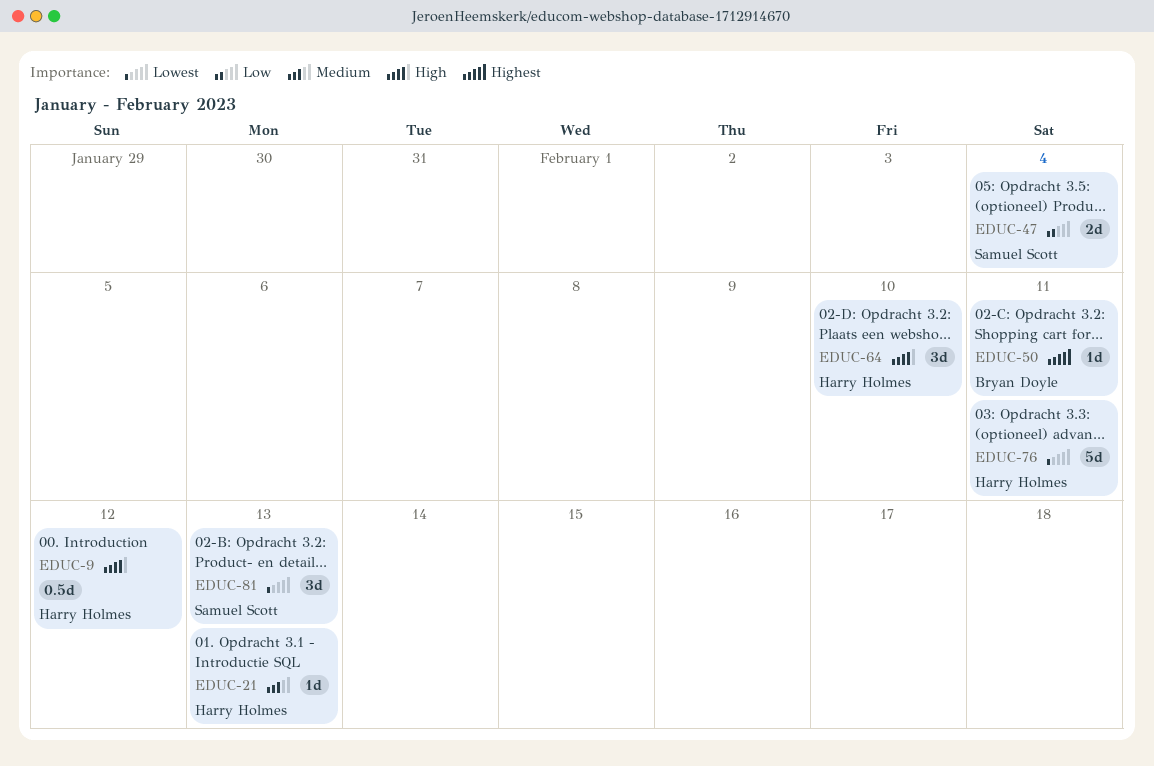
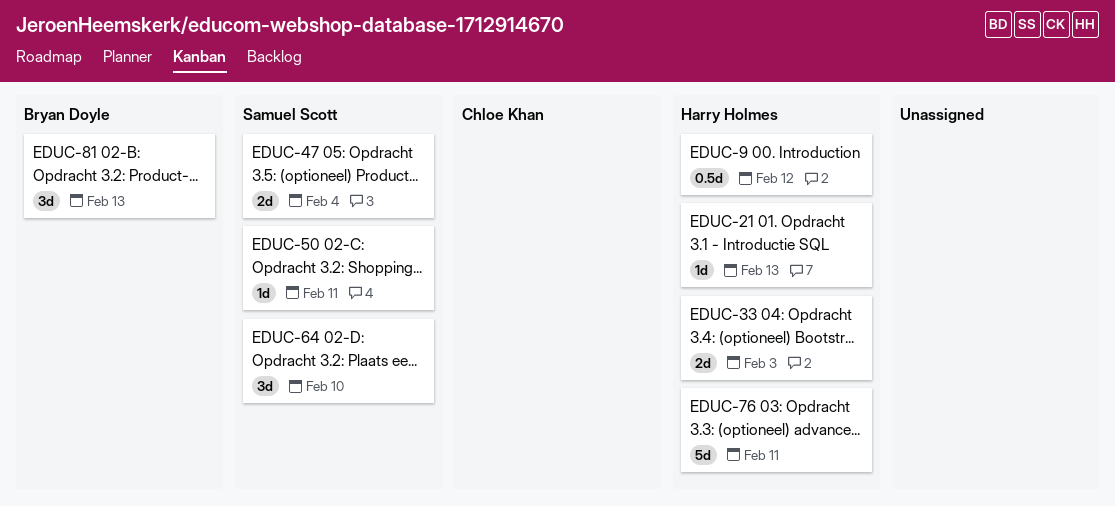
EDUC-33: none -> present
EDUC-50, owner: Bryan Doyle -> Samuel Scott
EDUC-64, owner: Harry Holmes -> Samuel Scott
EDUC-81, owner: Samuel Scott -> Bryan Doyle

